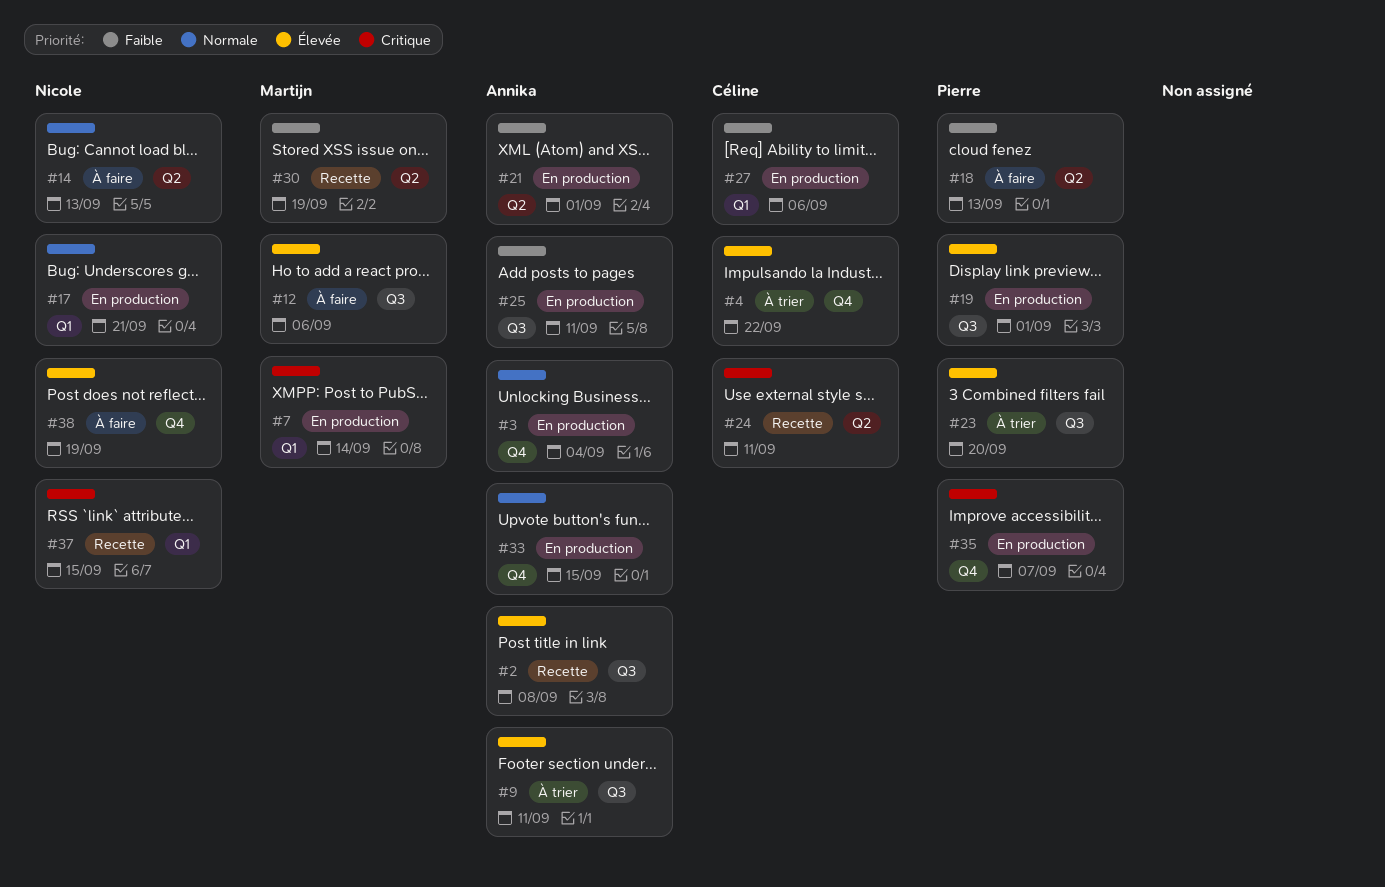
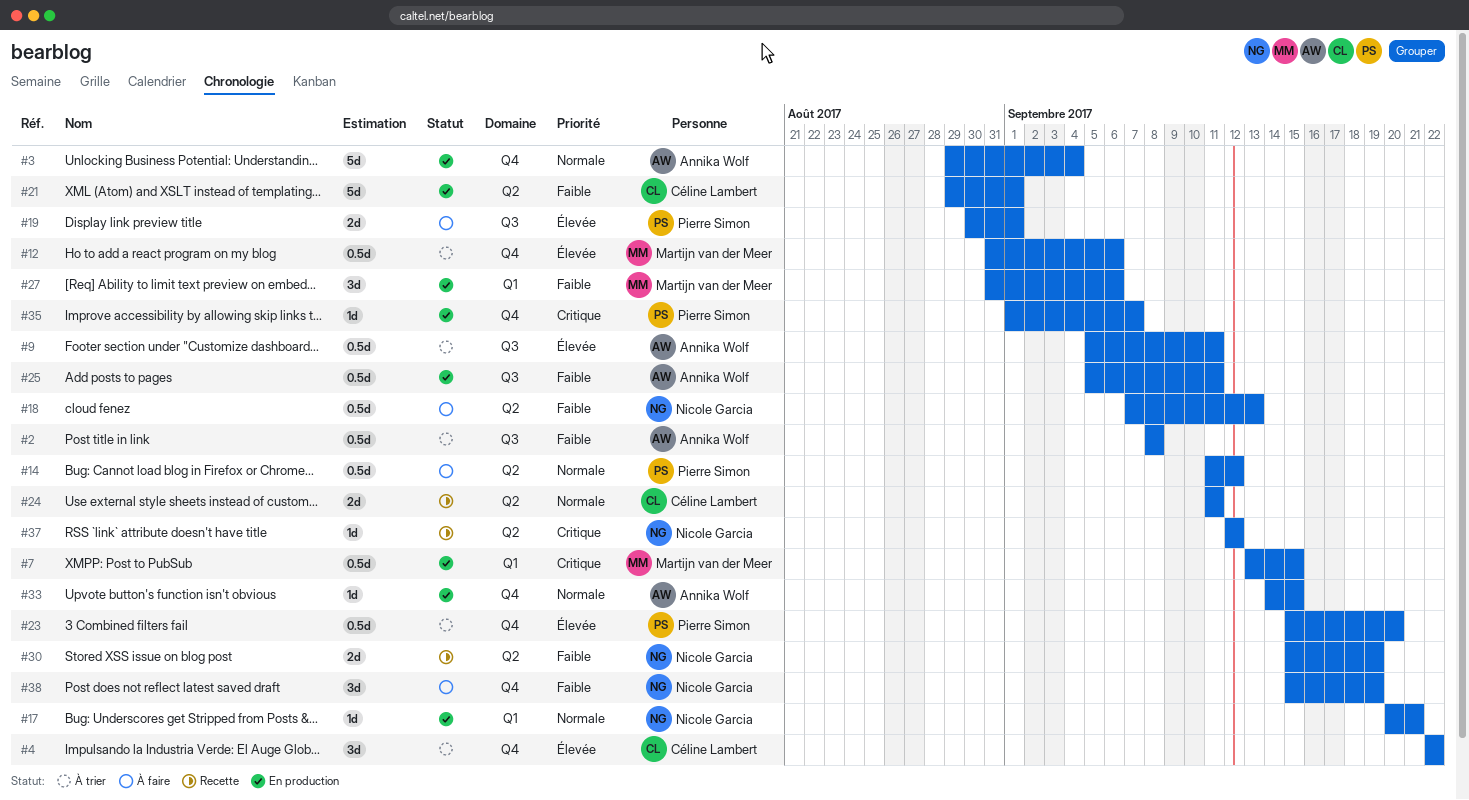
#2, status: Recette -> À trier
#2, priority: Élevée -> Faible
#7, due: Sep 14 -> Sep 15
#12, status: À faire -> À trier
#12, label: Q3 -> Q4
#14, owner: Nicole Garcia -> Pierre Simon
#14, due: Sep 13 -> Sep 12
#18, owner: Pierre Simon -> Nicole Garcia
#19, status: En production -> À faire
#21, owner: Annika Wolf -> Céline Lambert
#23, label: Q3 -> Q4
#24, priority: Critique -> Normale
#27, owner: Céline Lambert -> Martijn van der Meer
#30, owner: Martijn van der Meer -> Nicole Garcia
#37, label: Q1 -> Q2
#37, due: Sep 15 -> Sep 12
#38, priority: Élevée -> Faible

